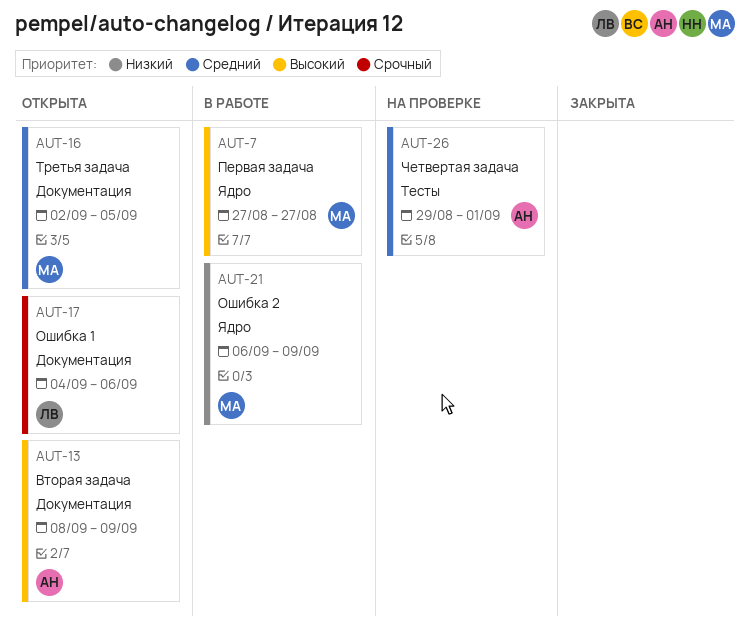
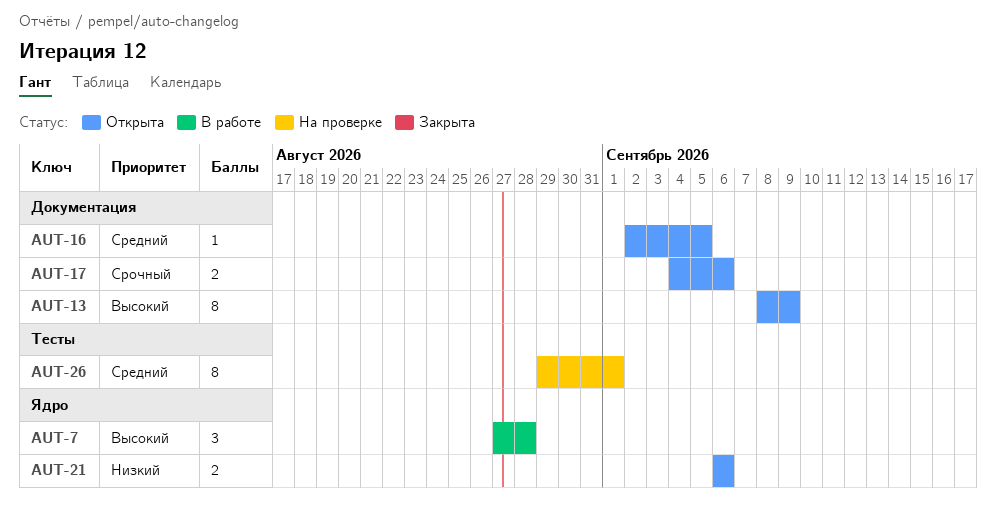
AUT-7, due: Aug 27 -> Aug 28
AUT-21, status: В работе -> Открыта
AUT-21, due: Sep 9 -> Sep 6

